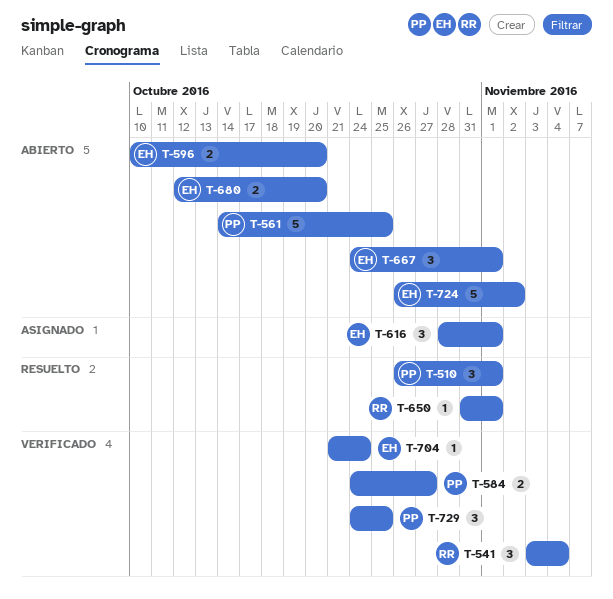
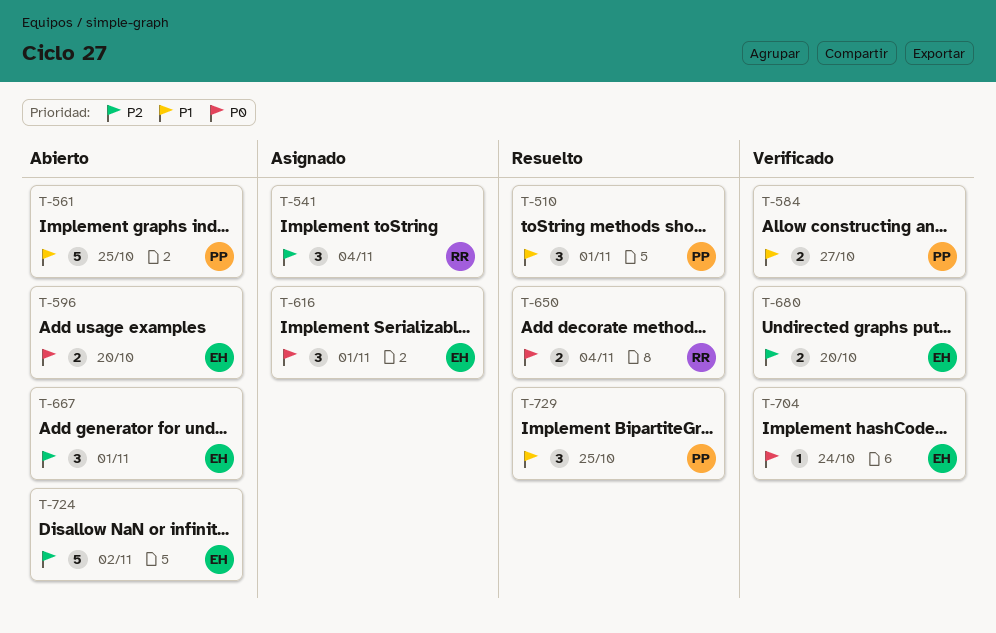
T-541, status: Verificado -> Asignado
T-650, estimate: 1 -> 2
T-650, due: Nov 1 -> Nov 4
T-680, status: Abierto -> Verificado
T-729, status: Verificado -> Resuelto

